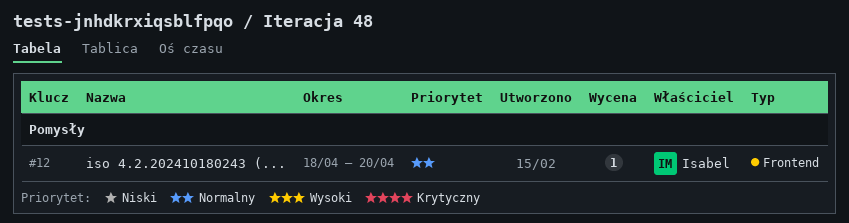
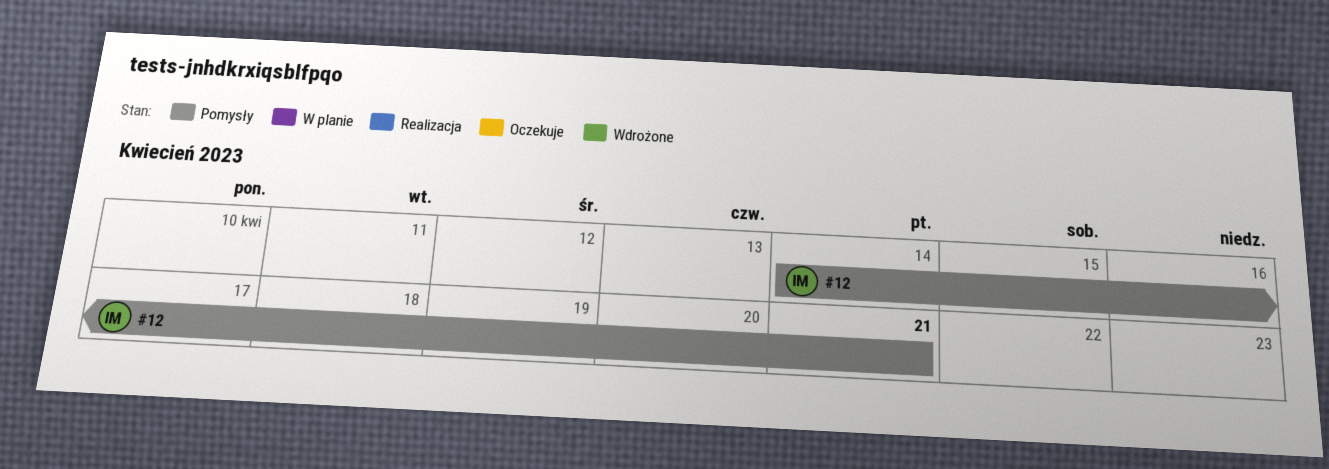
#12, start: Apr 18 -> Apr 14
#12, due: Apr 20 -> Apr 21

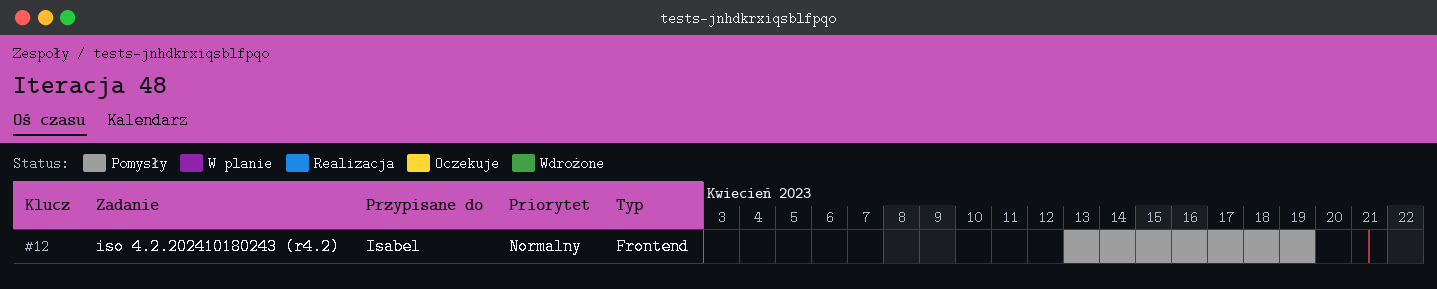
#12, start: Apr 14 -> Apr 13
#12, due: Apr 21 -> Apr 19

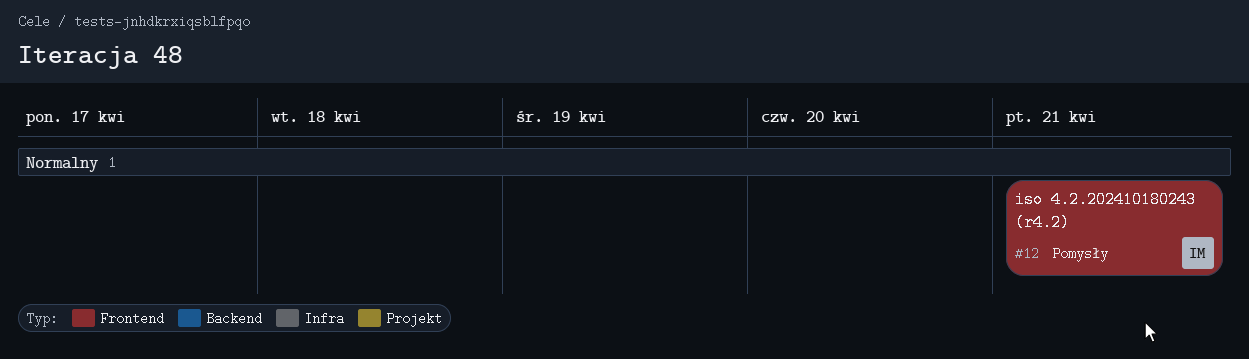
#12, due: Apr 19 -> Apr 21

